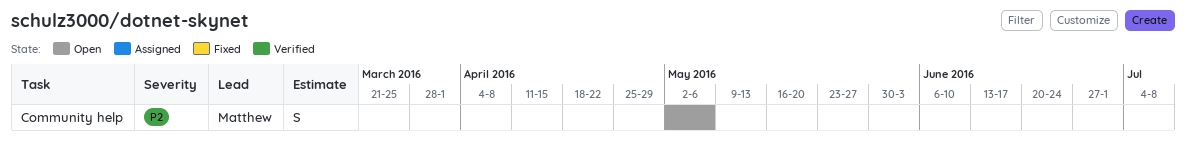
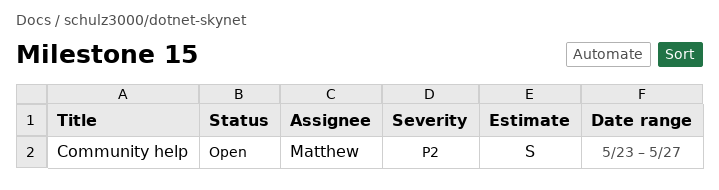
Community help, start: May 2 -> May 23
Community help, due: May 6 -> May 27

